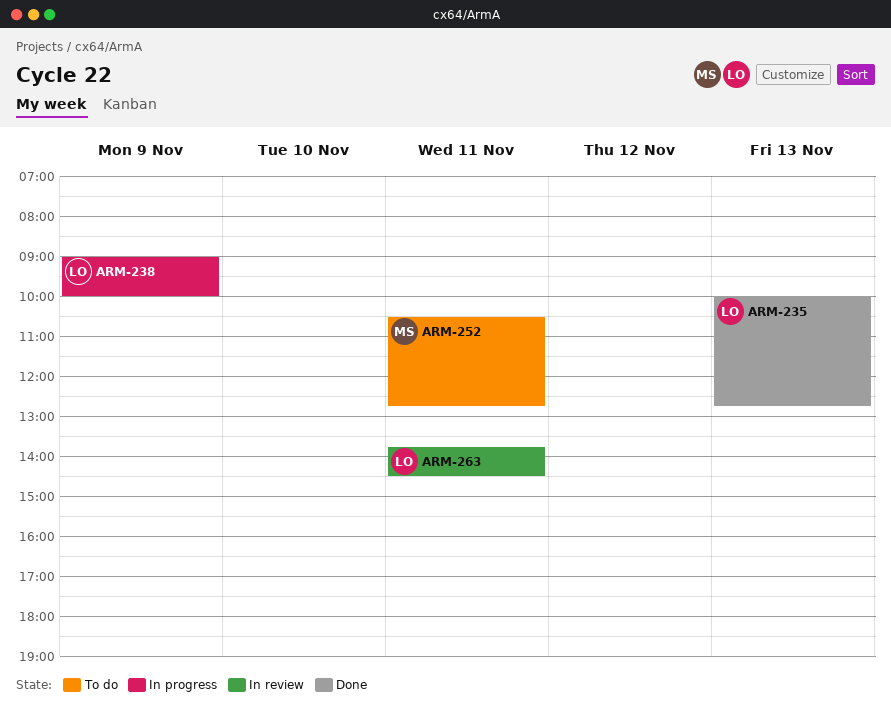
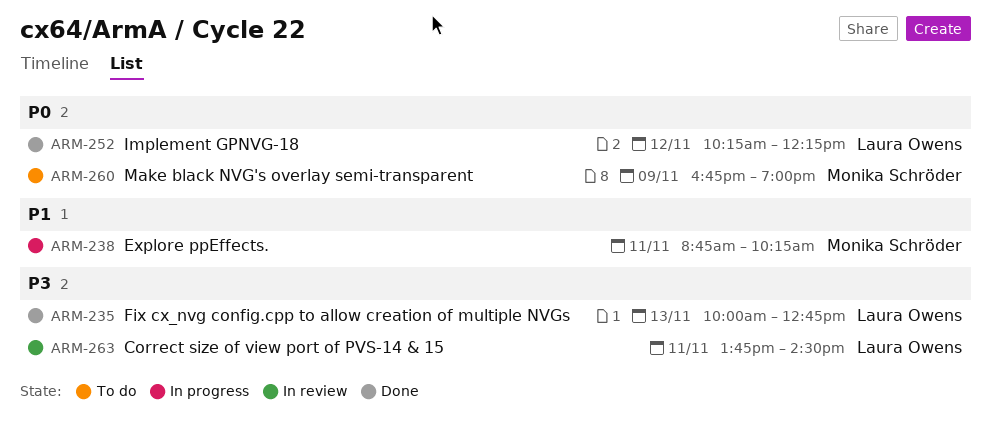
ARM-238, owner: Laura Owens -> Monika Schröder
ARM-238, day: Nov 9 -> Nov 11
ARM-238, begins: 09:00 -> 08:45
ARM-238, ends: 10:00 -> 10:15
ARM-252, status: To do -> Done
ARM-252, owner: Monika Schröder -> Laura Owens
ARM-252, day: Nov 11 -> Nov 12
ARM-252, begins: 10:30 -> 10:15
ARM-252, ends: 12:45 -> 12:15
ARM-260: none -> present

